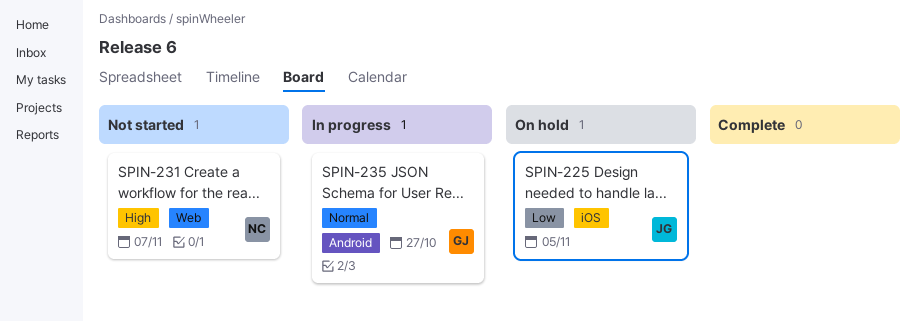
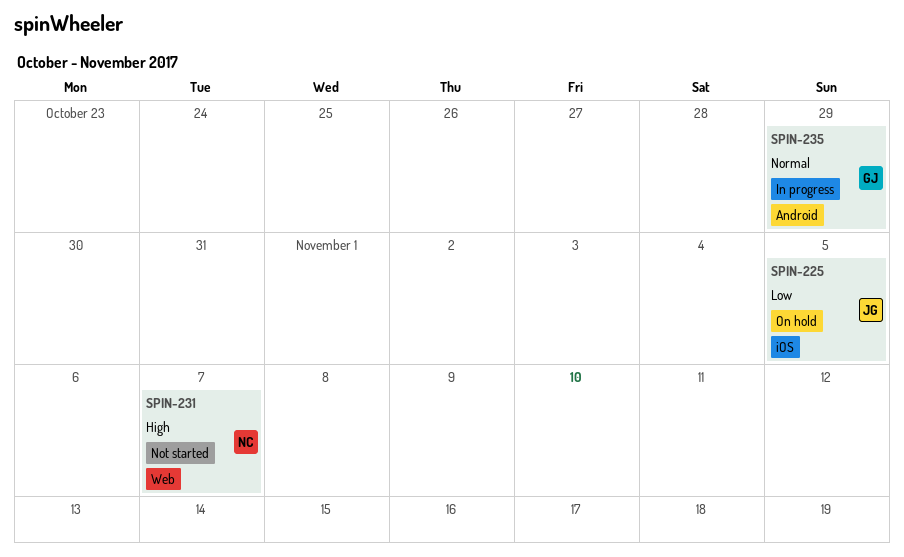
SPIN-235, due: Oct 27 -> Oct 29

